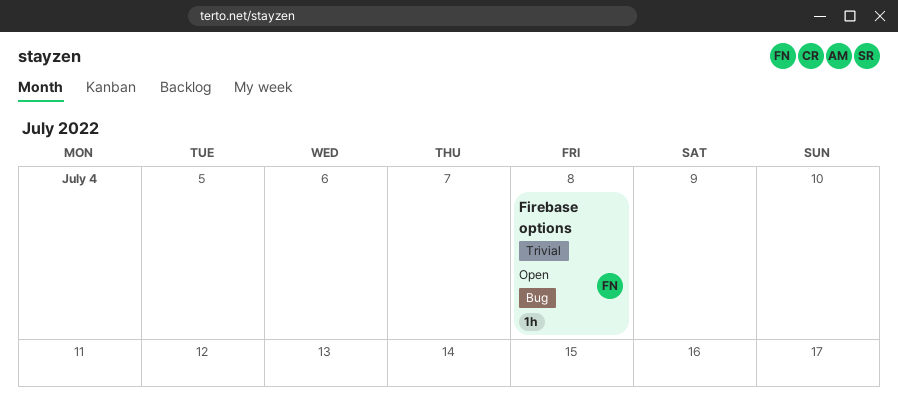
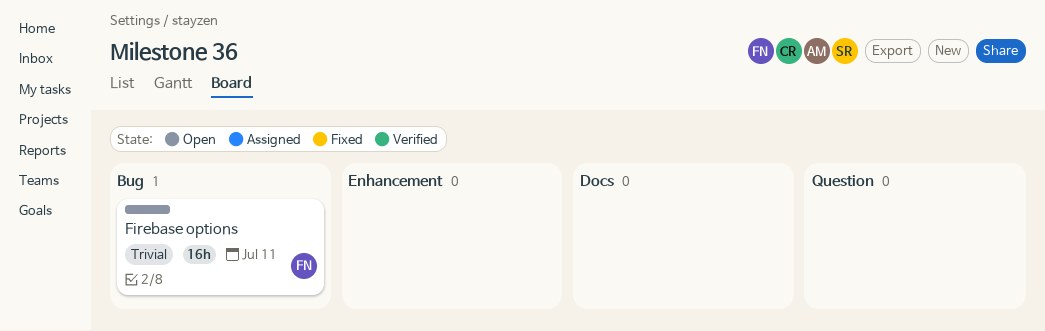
Firebase options, estimate: 1h -> 16h
Firebase options, due: Jul 8 -> Jul 11

